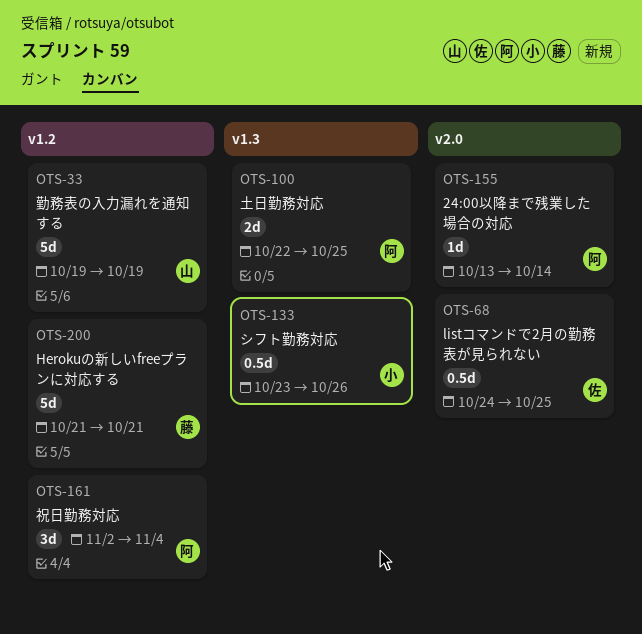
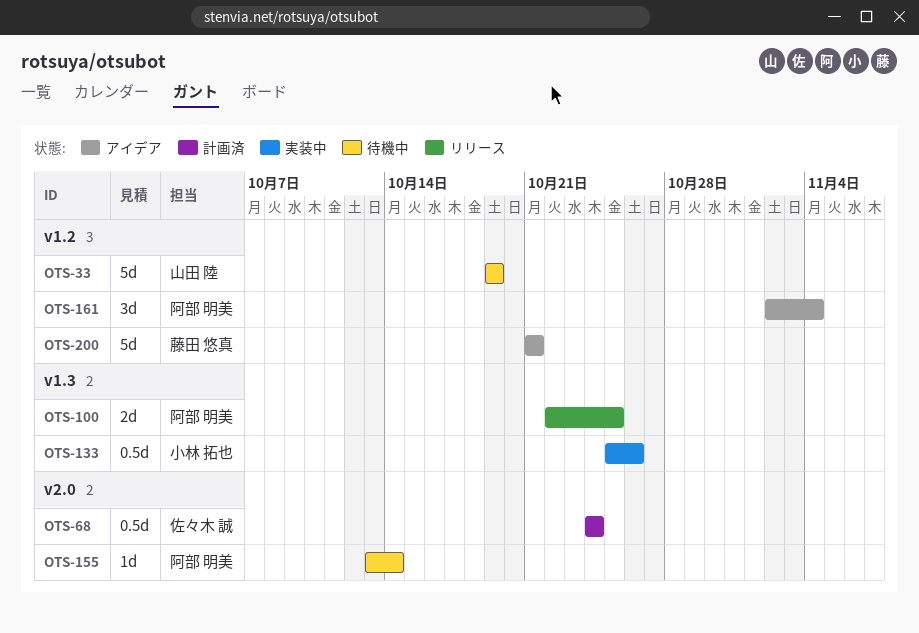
OTS-68, due: Oct 25 -> Oct 24
OTS-133, start: Oct 23 -> Oct 25

